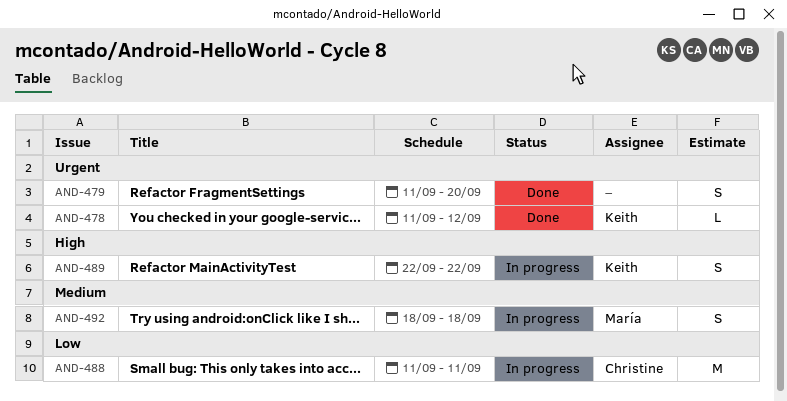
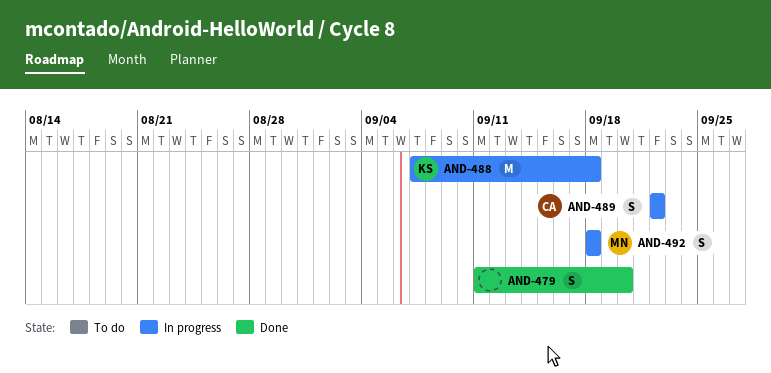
AND-478: present -> none
AND-488, owner: Christine -> Keith
AND-488, start: Sep 11 -> Sep 7
AND-488, due: Sep 11 -> Sep 18
AND-489, owner: Keith -> Christine

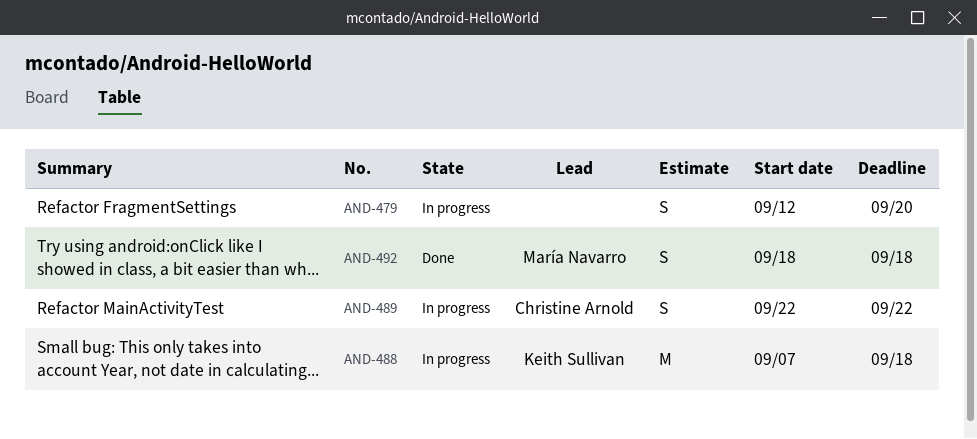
AND-479, status: Done -> In progress
AND-479, start: Sep 11 -> Sep 12
AND-492, status: In progress -> Done

